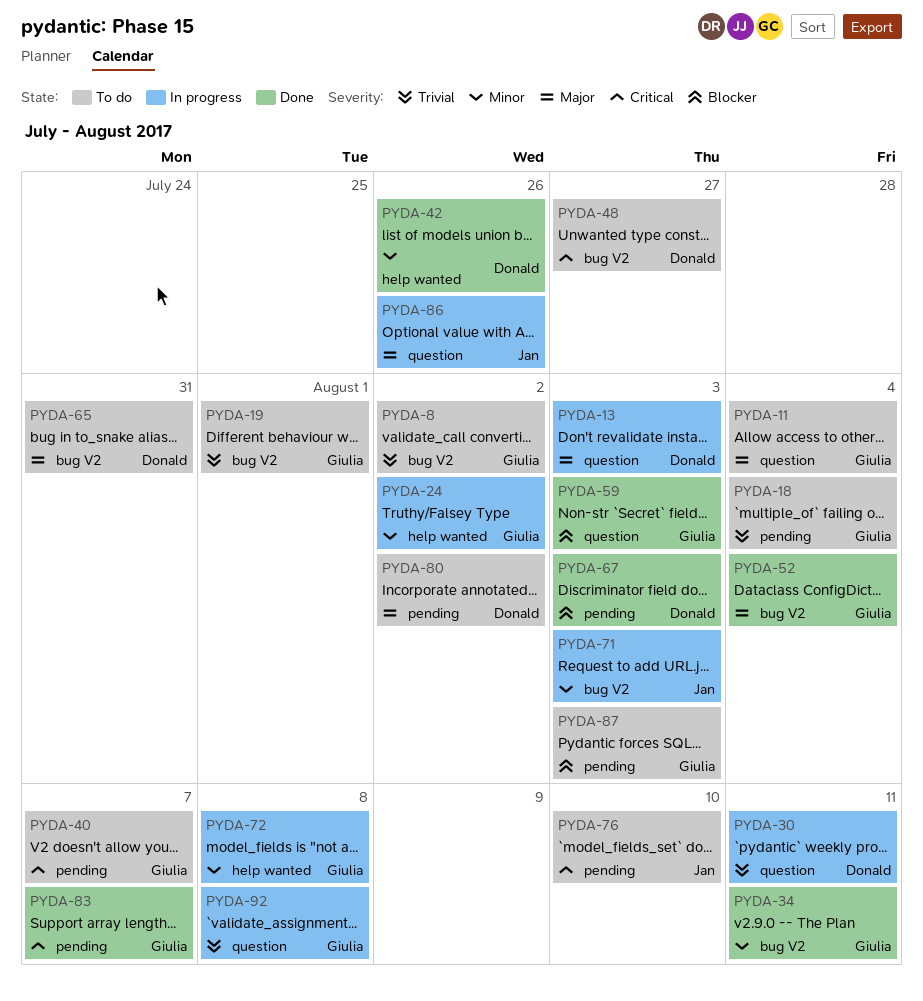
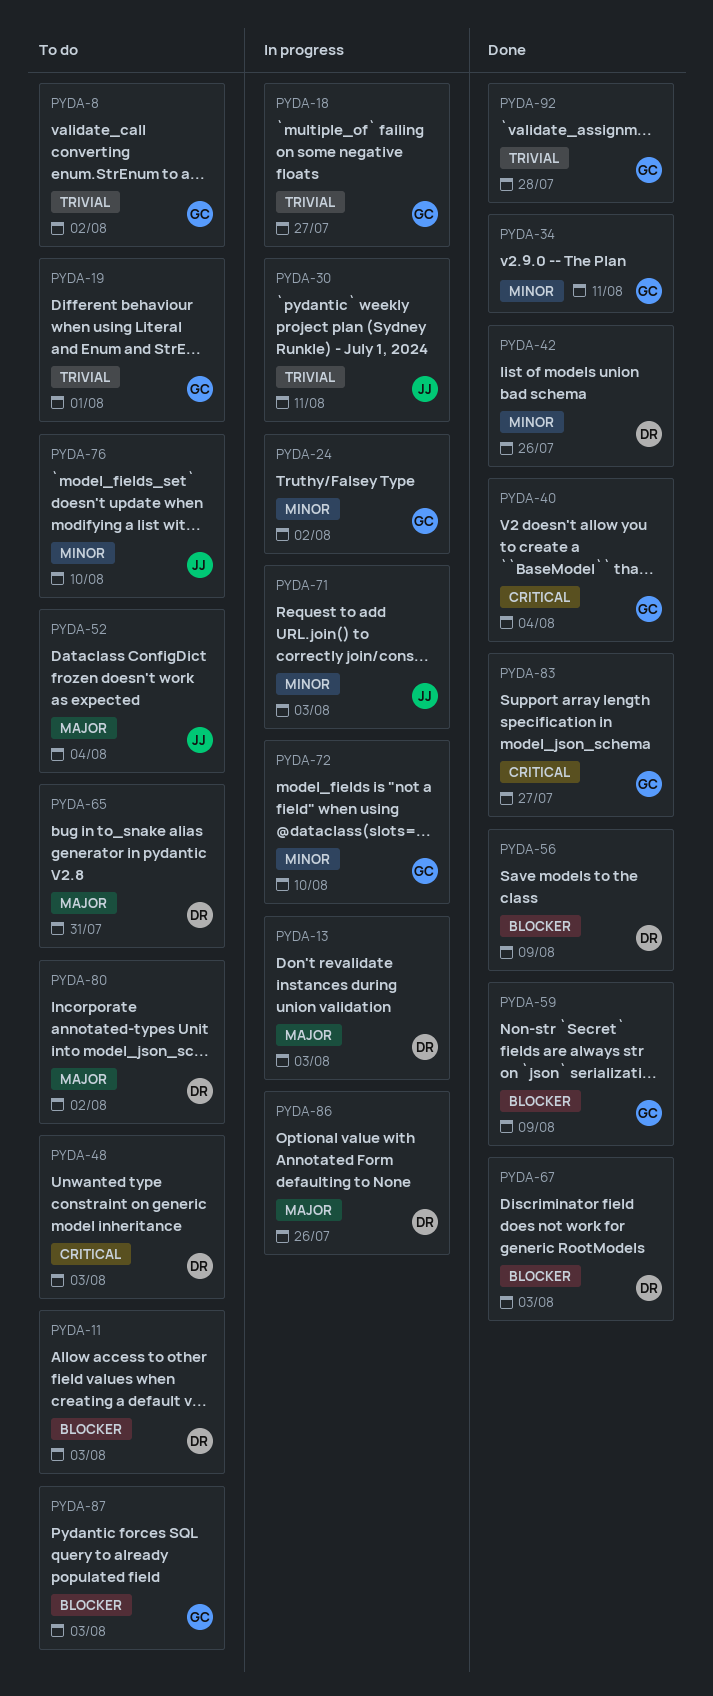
PYDA-11, owner: Giulia -> Donald
PYDA-11, priority: Major -> Blocker
PYDA-11, due: Aug 4 -> Aug 3
PYDA-18, status: To do -> In progress
PYDA-18, due: Aug 4 -> Jul 27
PYDA-30, owner: Donald -> Jan
PYDA-40, status: To do -> Done
PYDA-40, due: Aug 7 -> Aug 4
PYDA-48, due: Jul 27 -> Aug 3
PYDA-52, status: Done -> To do
PYDA-52, owner: Giulia -> Jan
PYDA-56: none -> present
PYDA-59, due: Aug 3 -> Aug 9
PYDA-72, due: Aug 8 -> Aug 10
PYDA-76, priority: Critical -> Minor
PYDA-83, due: Aug 7 -> Jul 27
PYDA-86, owner: Jan -> Donald
PYDA-92, status: In progress -> Done
PYDA-92, due: Aug 8 -> Jul 28

